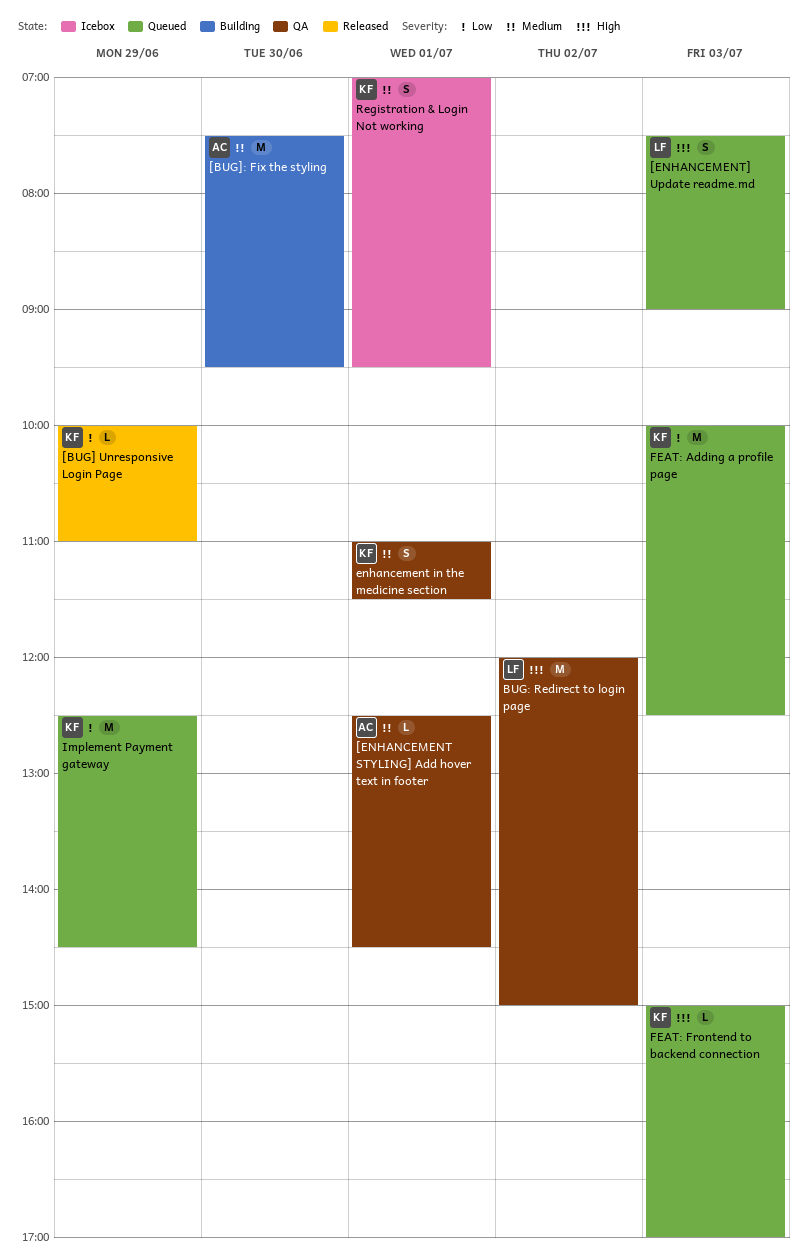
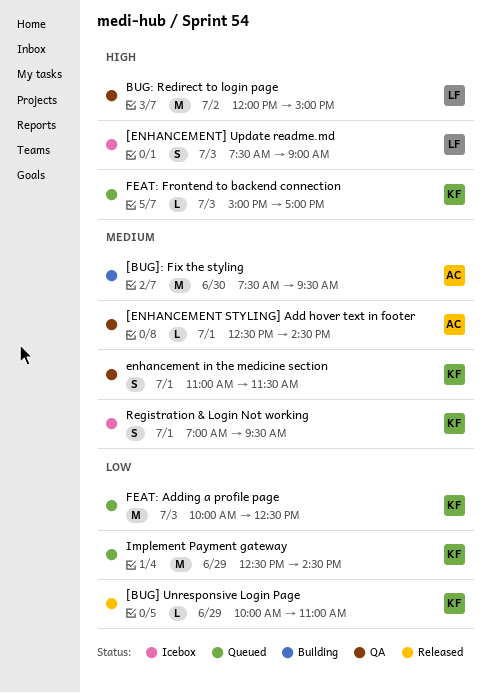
[ENHANCEMENT] Update readme.md, status: Queued -> Icebox

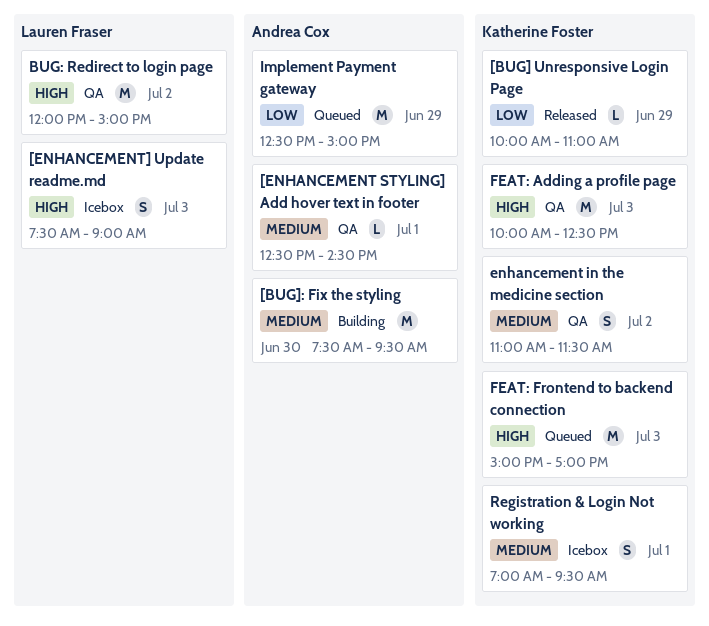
enhancement in the medicine section, day: Jul 1 -> Jul 2
FEAT: Adding a profile page, status: Queued -> QA
FEAT: Adding a profile page, priority: Low -> High
FEAT: Frontend to backend connection, estimate: L -> M
Implement Payment gateway, owner: Katherine Foster -> Andrea Cox
Implement Payment gateway, ends: 14:30 -> 15:00

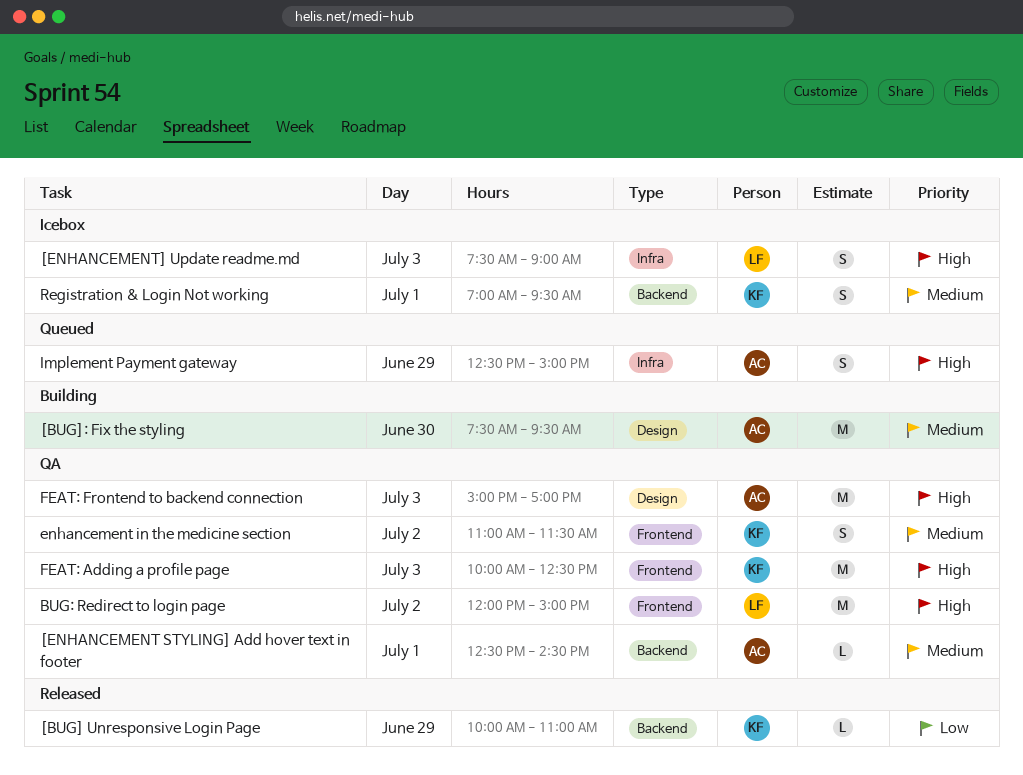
FEAT: Frontend to backend connection, status: Queued -> QA
FEAT: Frontend to backend connection, owner: Katherine Foster -> Andrea Cox
Implement Payment gateway, priority: Low -> High
Implement Payment gateway, estimate: M -> S

